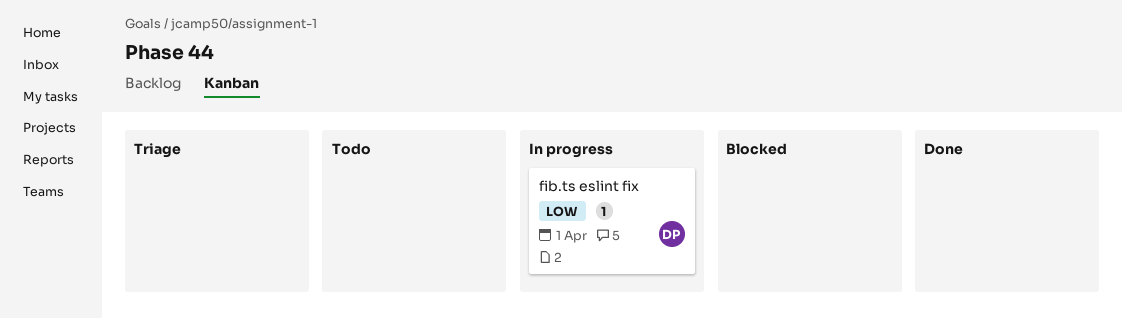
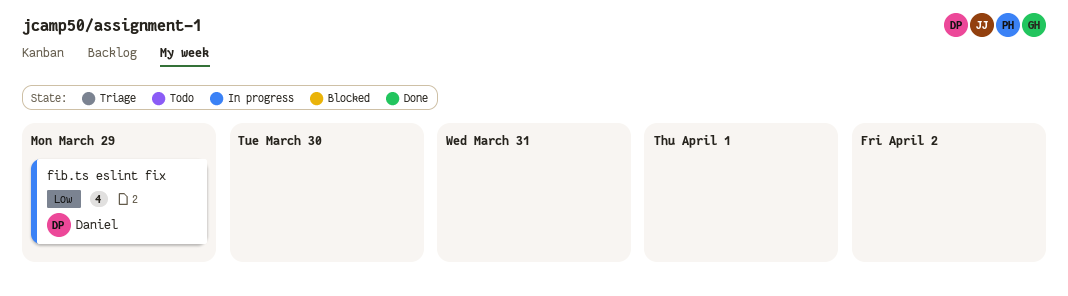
fib.ts eslint fix, estimate: 1 -> 4
fib.ts eslint fix, due: Apr 1 -> Mar 29

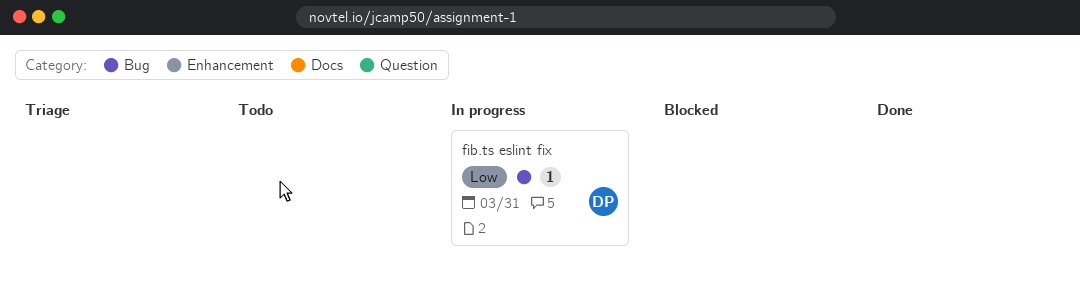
fib.ts eslint fix, estimate: 4 -> 1
fib.ts eslint fix, due: Mar 29 -> Mar 31

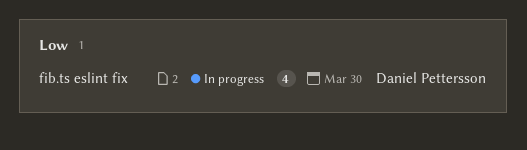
fib.ts eslint fix, estimate: 1 -> 4
fib.ts eslint fix, due: Mar 31 -> Mar 30

